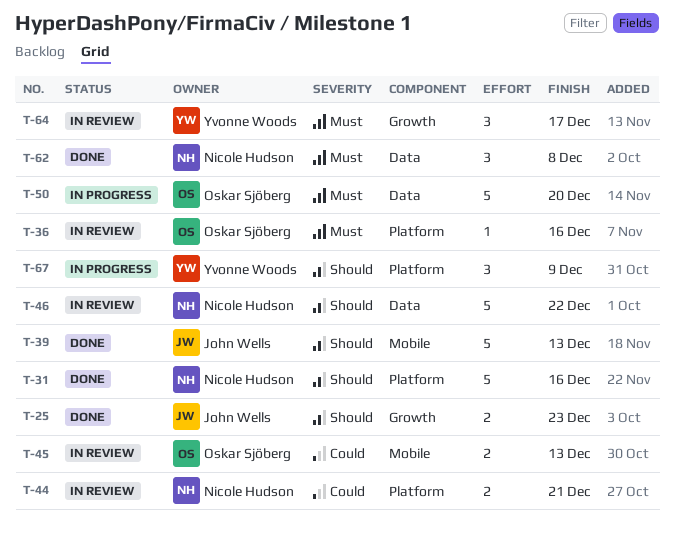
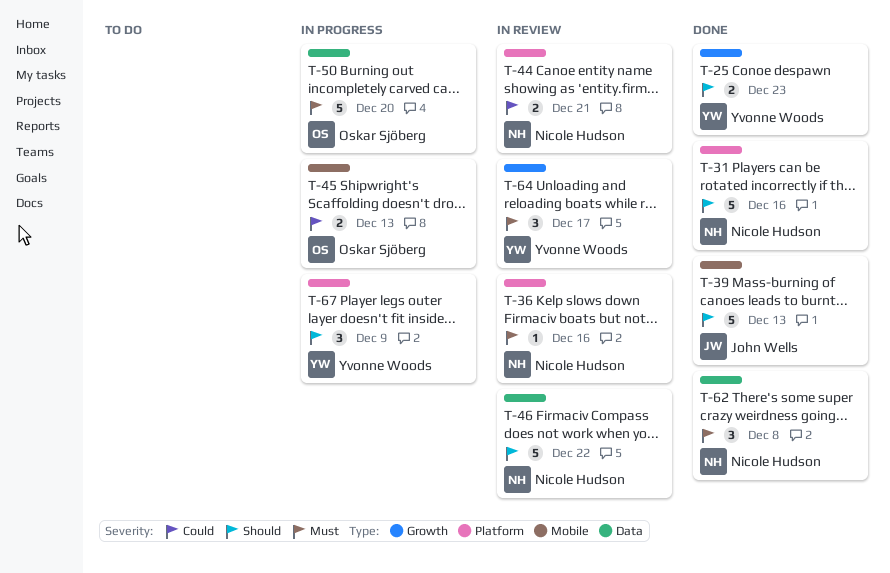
T-25, owner: John Wells -> Yvonne Woods
T-36, owner: Oskar Sjöberg -> Nicole Hudson
T-45, status: In review -> In progress

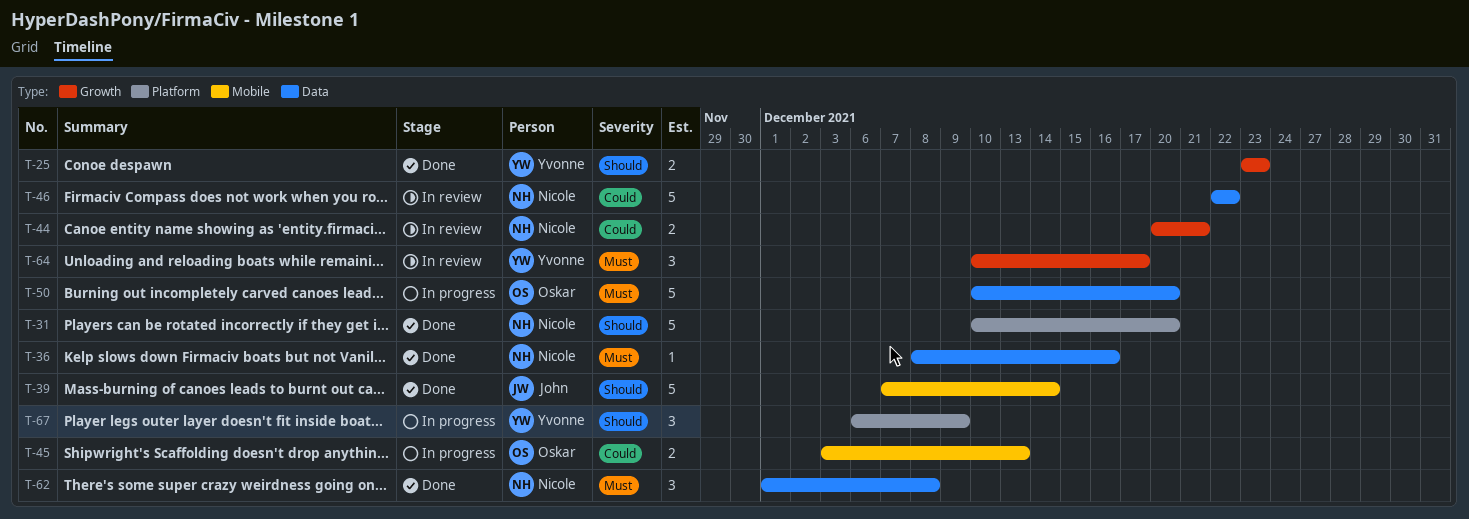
T-31, due: Dec 16 -> Dec 20
T-36, status: In review -> Done
T-36, label: Platform -> Data
T-39, due: Dec 13 -> Dec 14
T-44, label: Platform -> Growth
T-46, priority: Should -> Could

